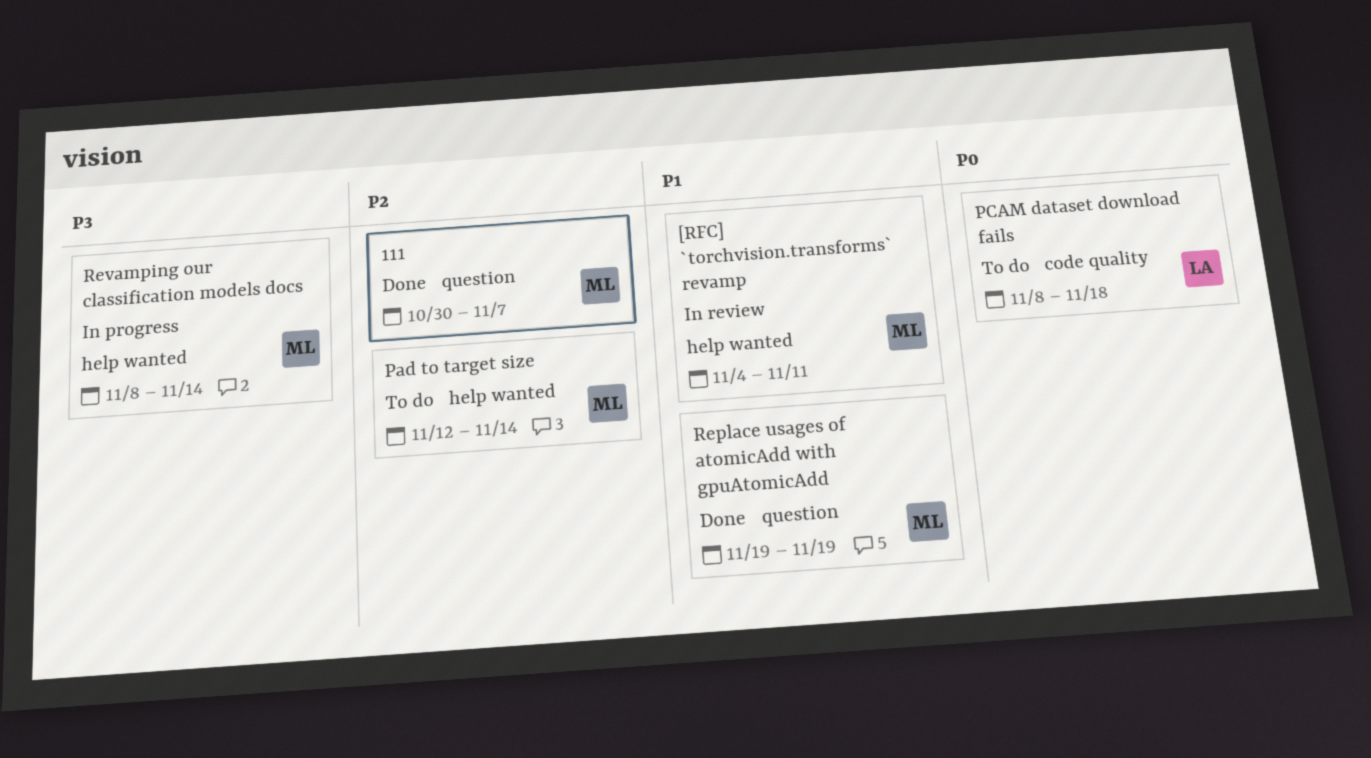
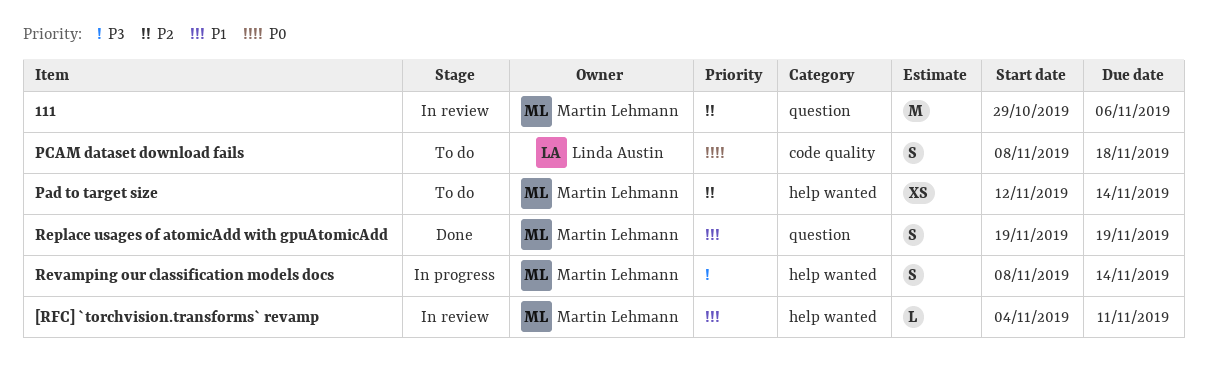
111, status: Done -> In review
111, start: Oct 30 -> Oct 29
111, due: Nov 7 -> Nov 6

